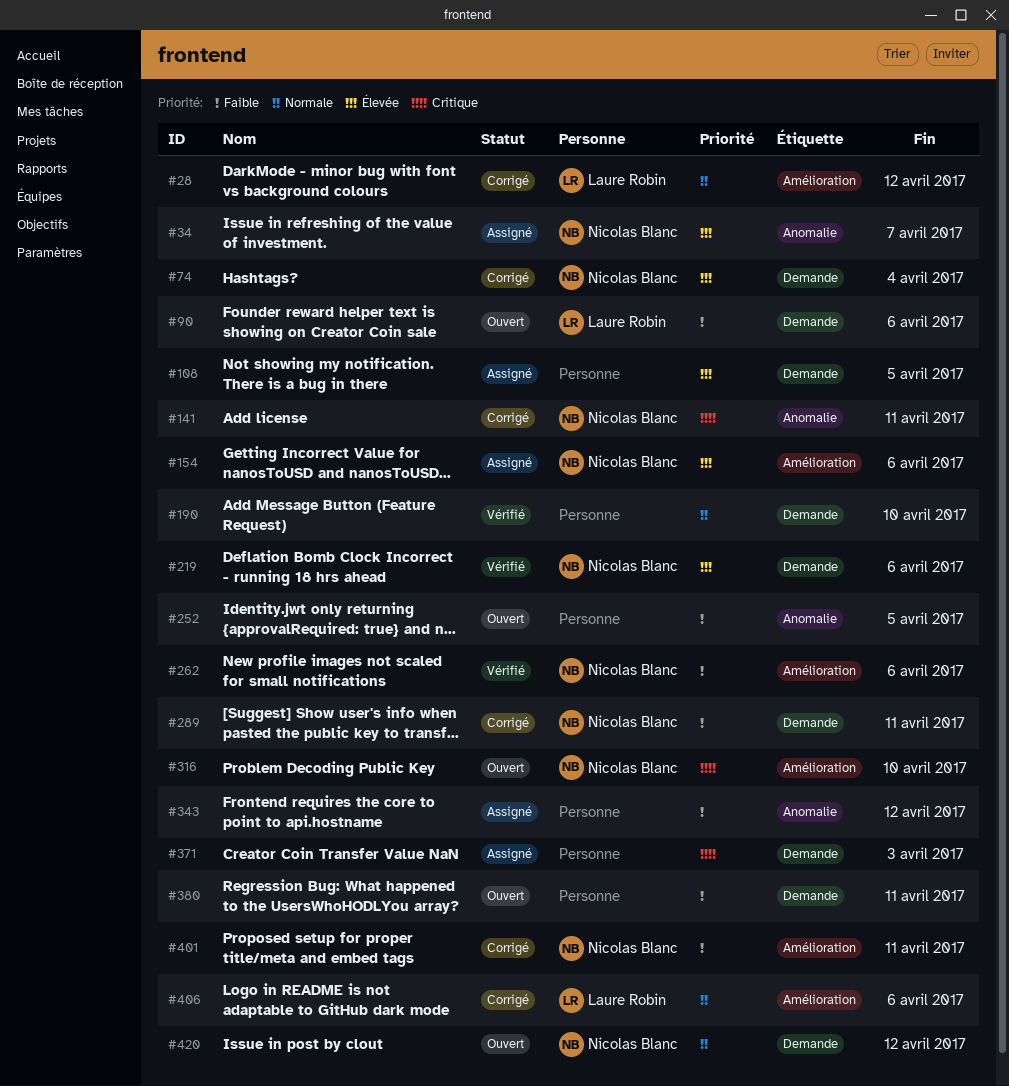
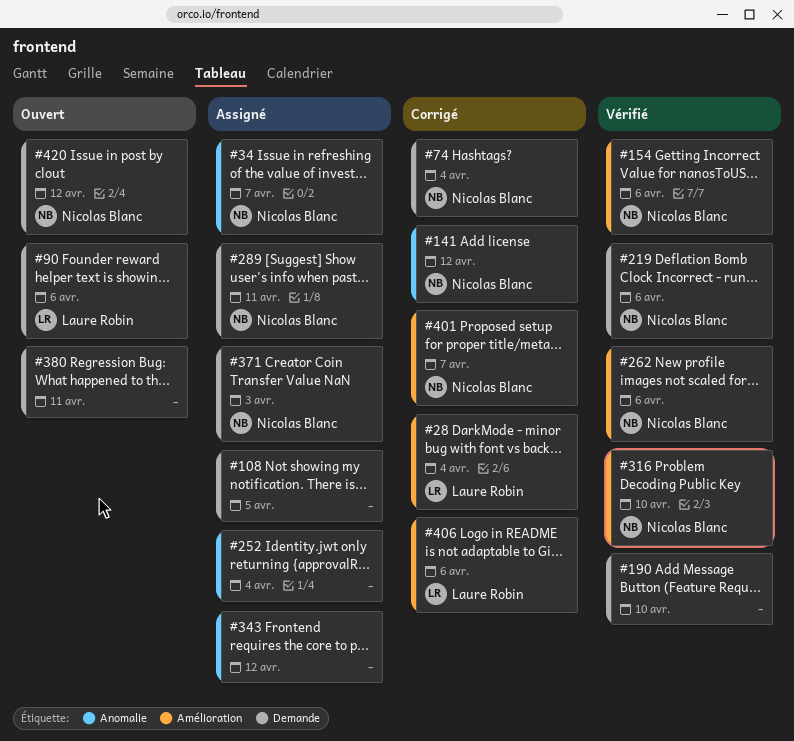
#28, due: Apr 12 -> Apr 4
#141, due: Apr 11 -> Apr 12
#154, status: Assigné -> Vérifié
#252, status: Ouvert -> Assigné
#252, due: Apr 5 -> Apr 4
#289, status: Corrigé -> Assigné
#316, status: Ouvert -> Vérifié
#371, owner: none -> Nicolas Blanc
#401, due: Apr 11 -> Apr 7

